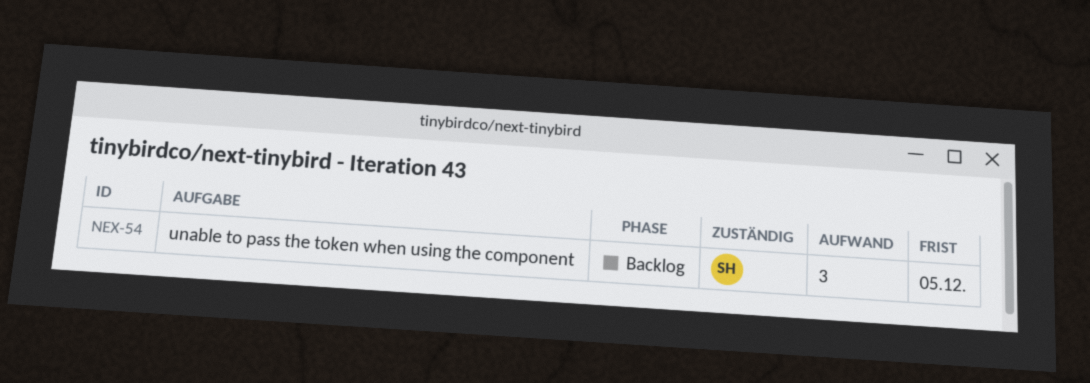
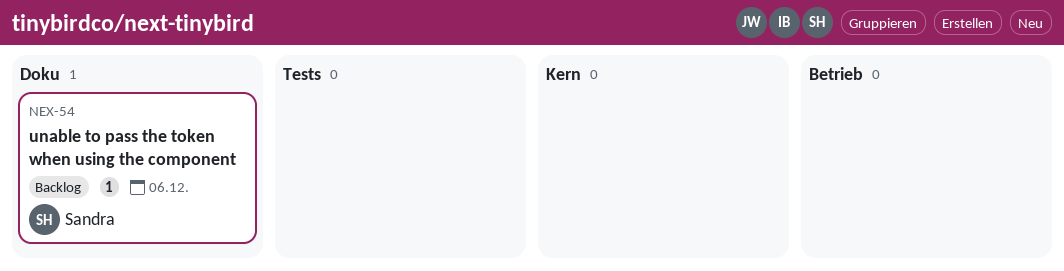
NEX-54, estimate: 3 -> 1
NEX-54, due: Dec 5 -> Dec 6

